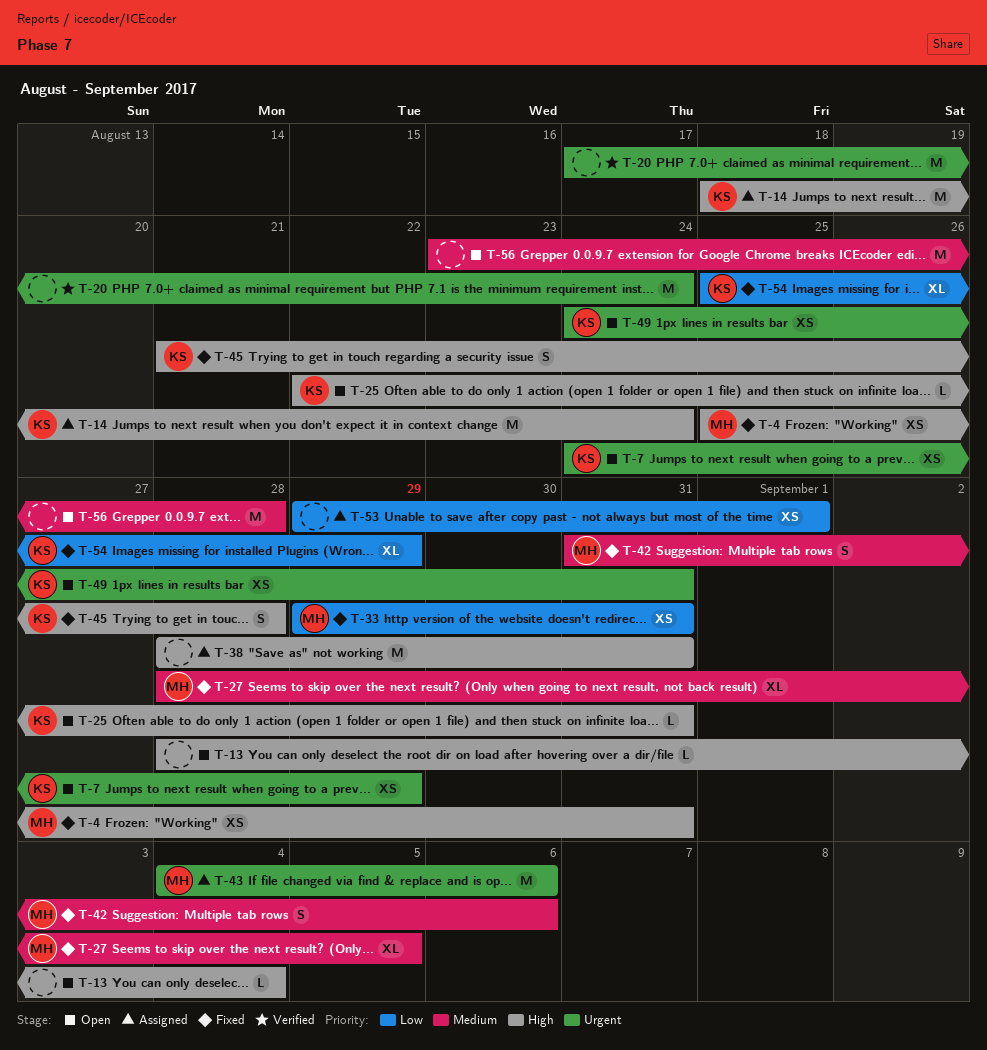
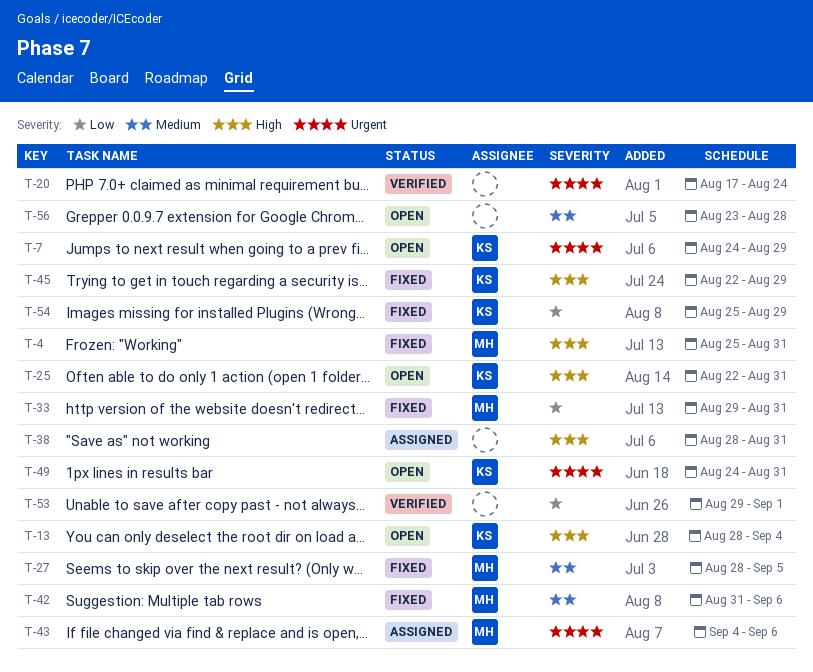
T-13, owner: none -> KS
T-14: present -> none
T-45, start: Aug 21 -> Aug 22
T-45, due: Aug 28 -> Aug 29
T-53, status: Assigned -> Verified

